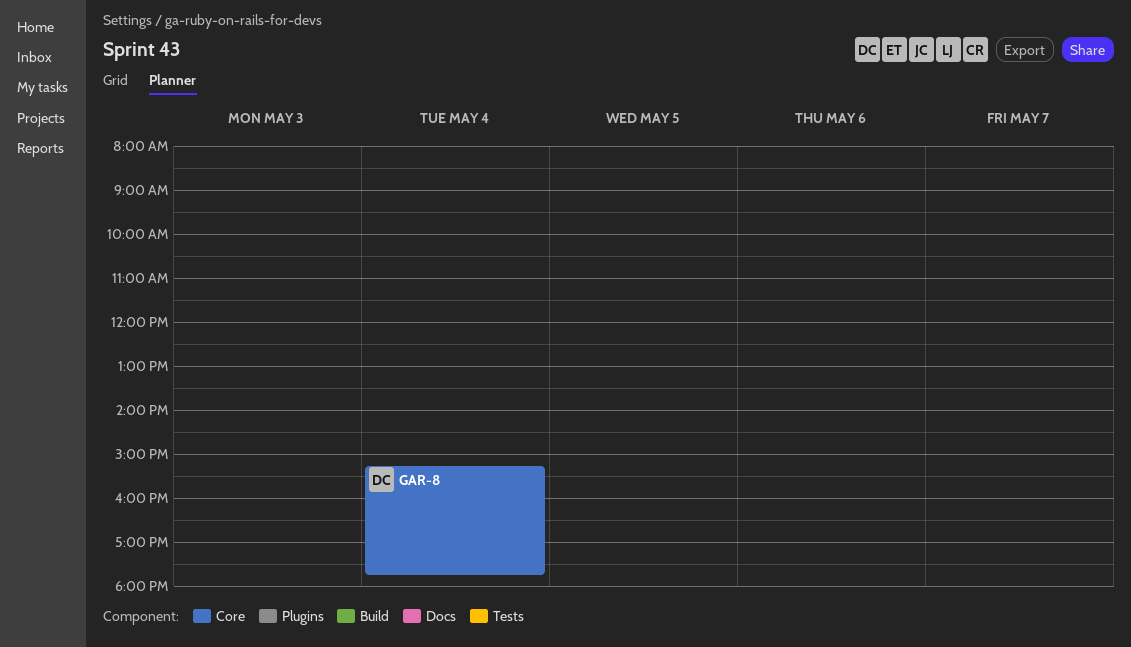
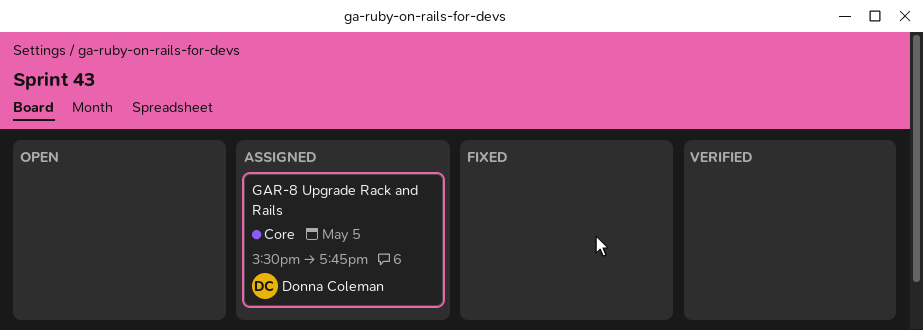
GAR-8, day: May 4 -> May 5
GAR-8, begins: 15:15 -> 15:30

